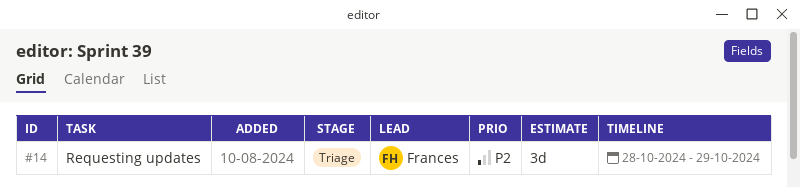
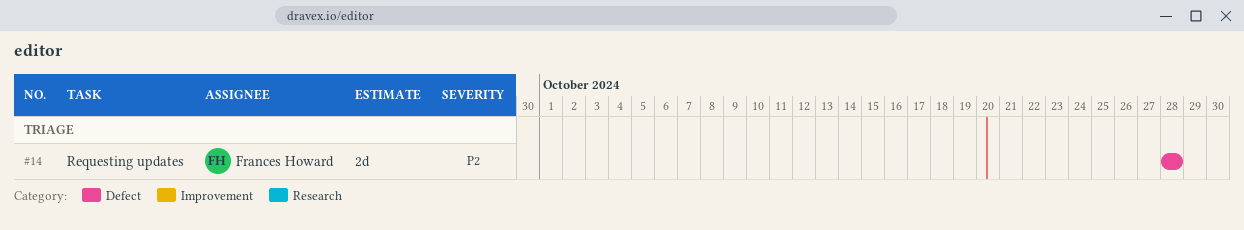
#14, estimate: 3d -> 2d
#14, due: Oct 29 -> Oct 28

